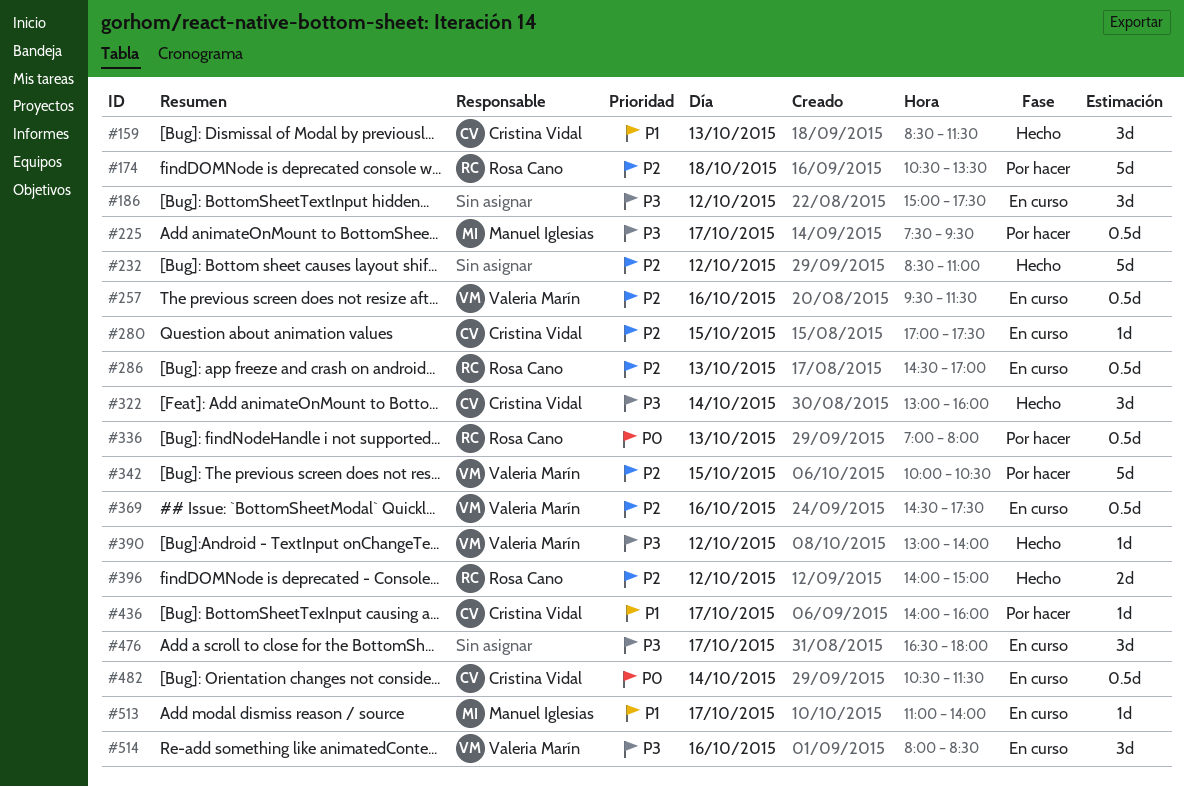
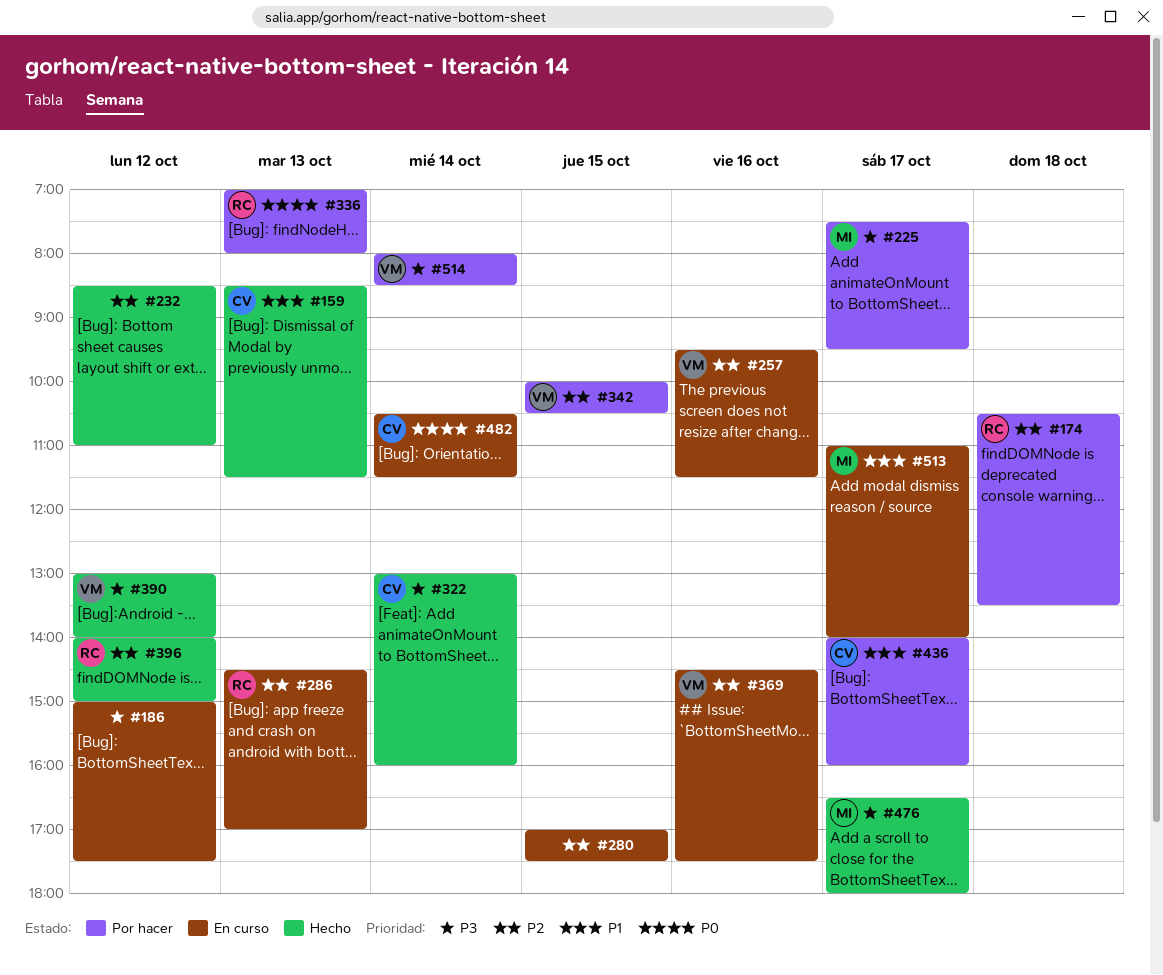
#280, owner: Cristina Vidal -> none
#476, status: En curso -> Hecho
#476, owner: none -> Manuel Iglesias
#514, status: En curso -> Por hacer
#514, day: Oct 16 -> Oct 14

